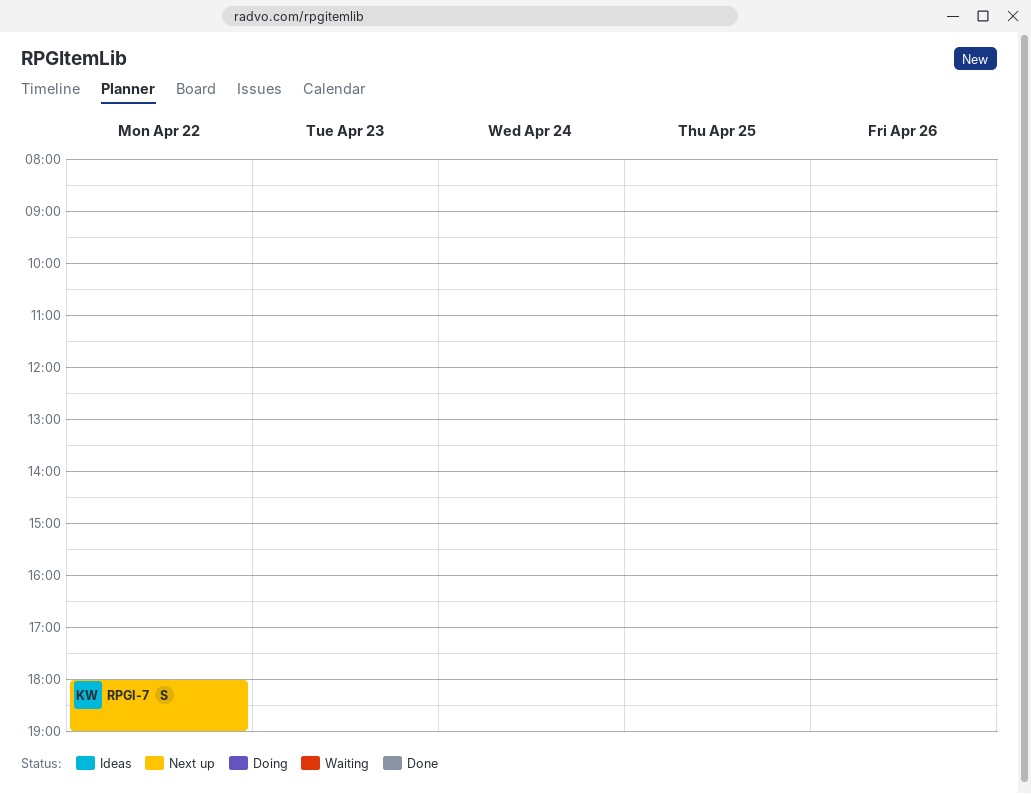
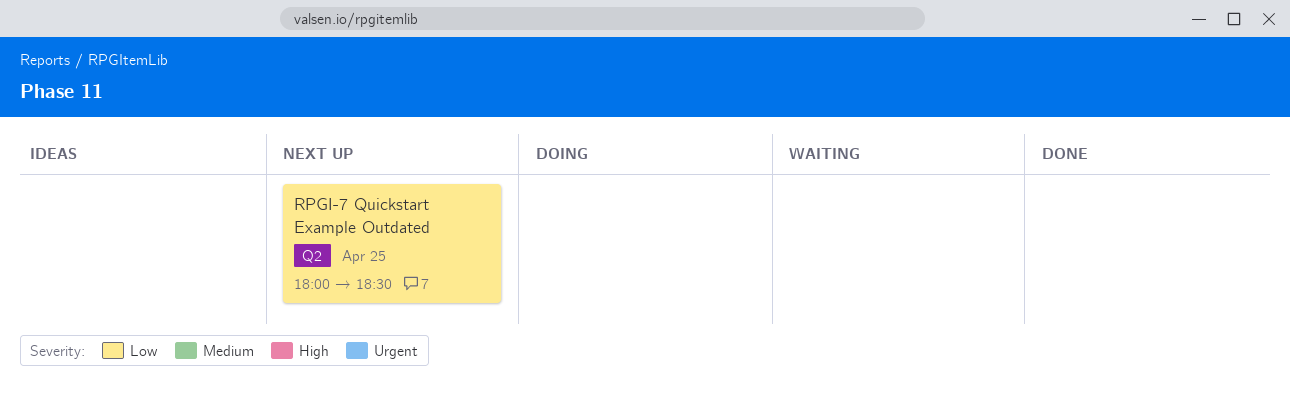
RPGI-7, day: Apr 22 -> Apr 25
RPGI-7, ends: 19:00 -> 18:30

